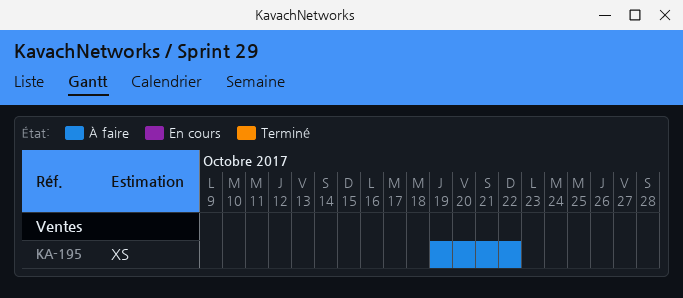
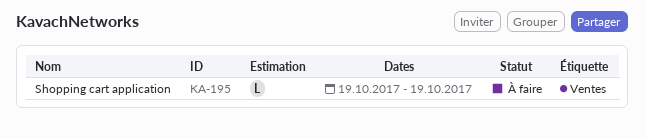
KA-195, estimate: XS -> L
KA-195, due: Oct 22 -> Oct 19

